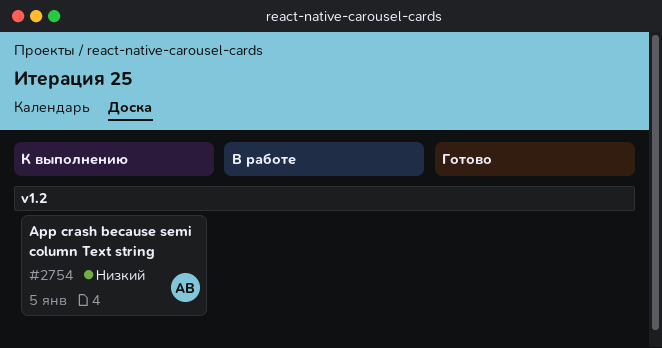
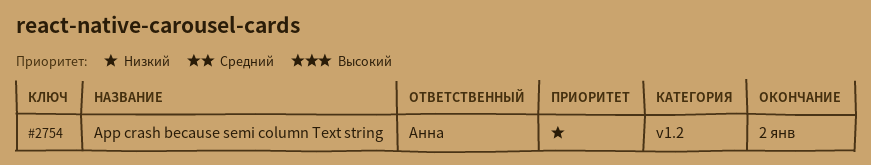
#2754, due: Jan 5 -> Jan 2

